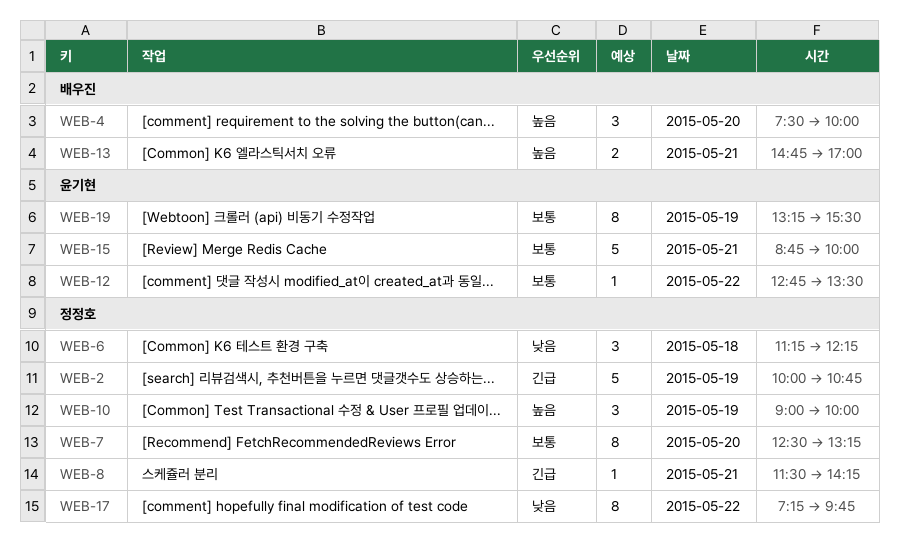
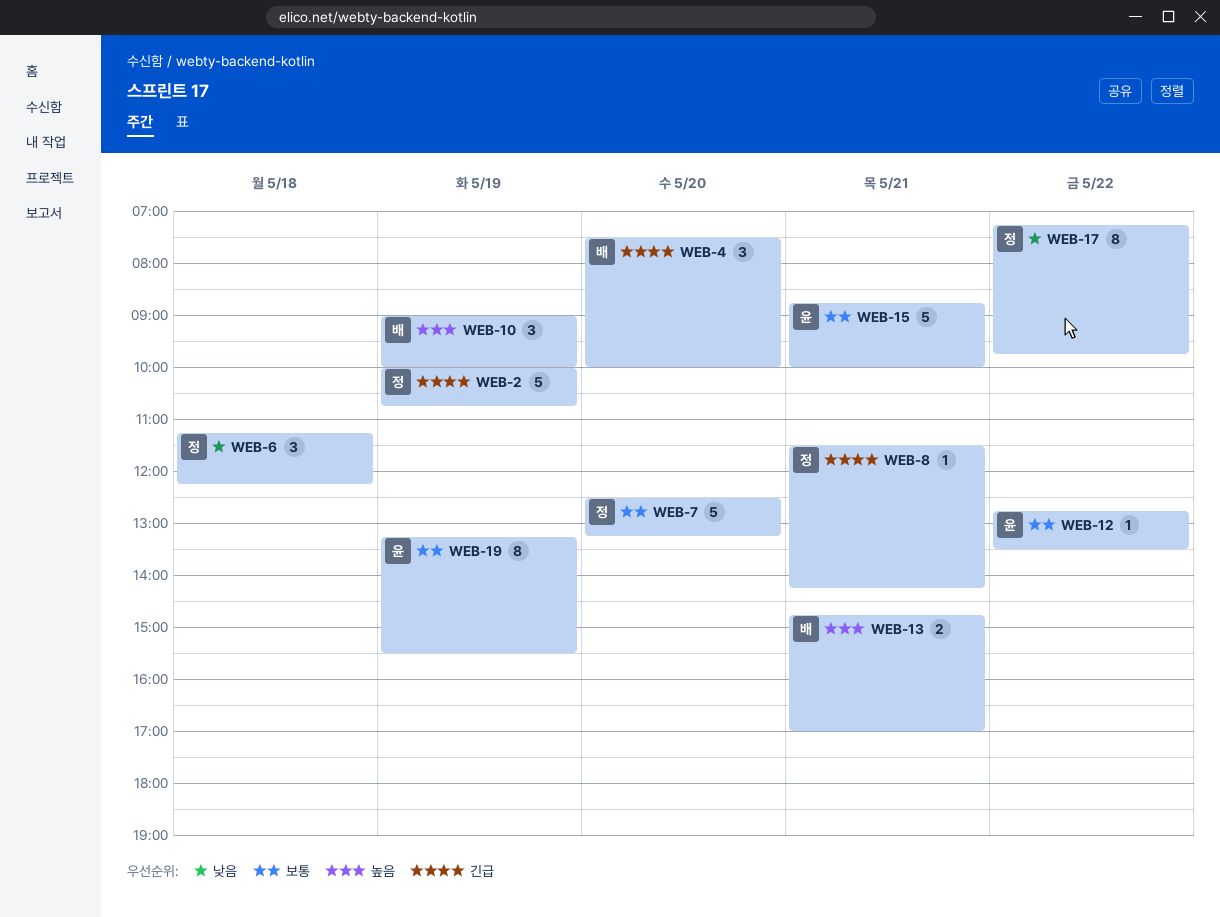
WEB-4, priority: 높음 -> 긴급
WEB-7, estimate: 8 -> 5
WEB-10, owner: 정정호 -> 배우진

